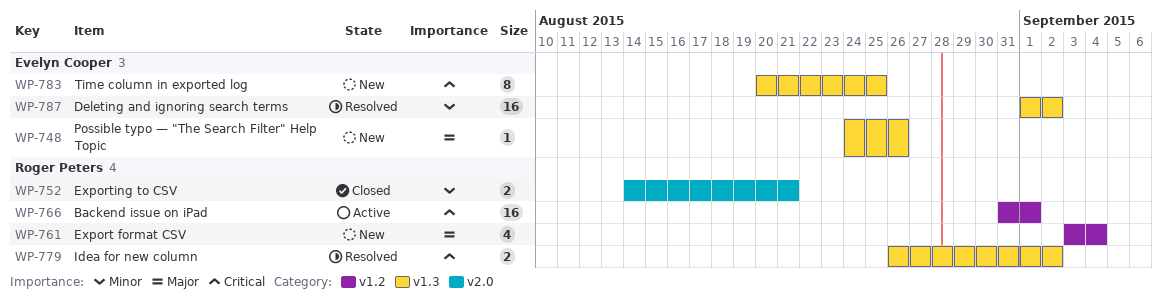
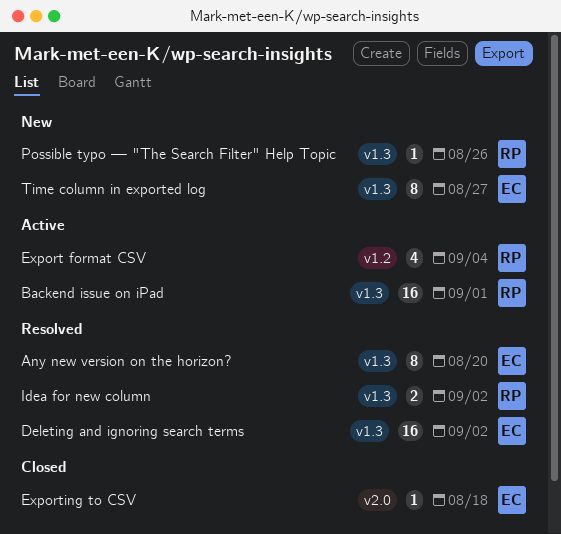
Any new version on the horizon?: none -> present
Backend issue on iPad, label: v1.2 -> v1.3
Export format CSV, status: New -> Active
Exporting to CSV, owner: Roger Peters -> Evelyn Cooper
Exporting to CSV, estimate: 2 -> 1
Exporting to CSV, due: Aug 21 -> Aug 18
Possible typo — "The Search Filter" Help Topic, owner: Evelyn Cooper -> Roger Peters
Time column in exported log, due: Aug 25 -> Aug 27

